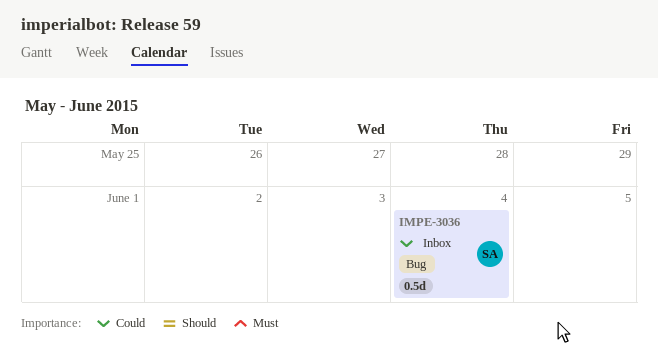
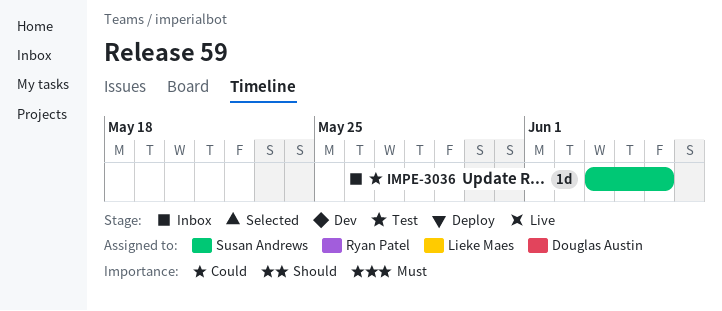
IMPE-3036, estimate: 0.5d -> 1d
IMPE-3036, due: Jun 4 -> Jun 5

